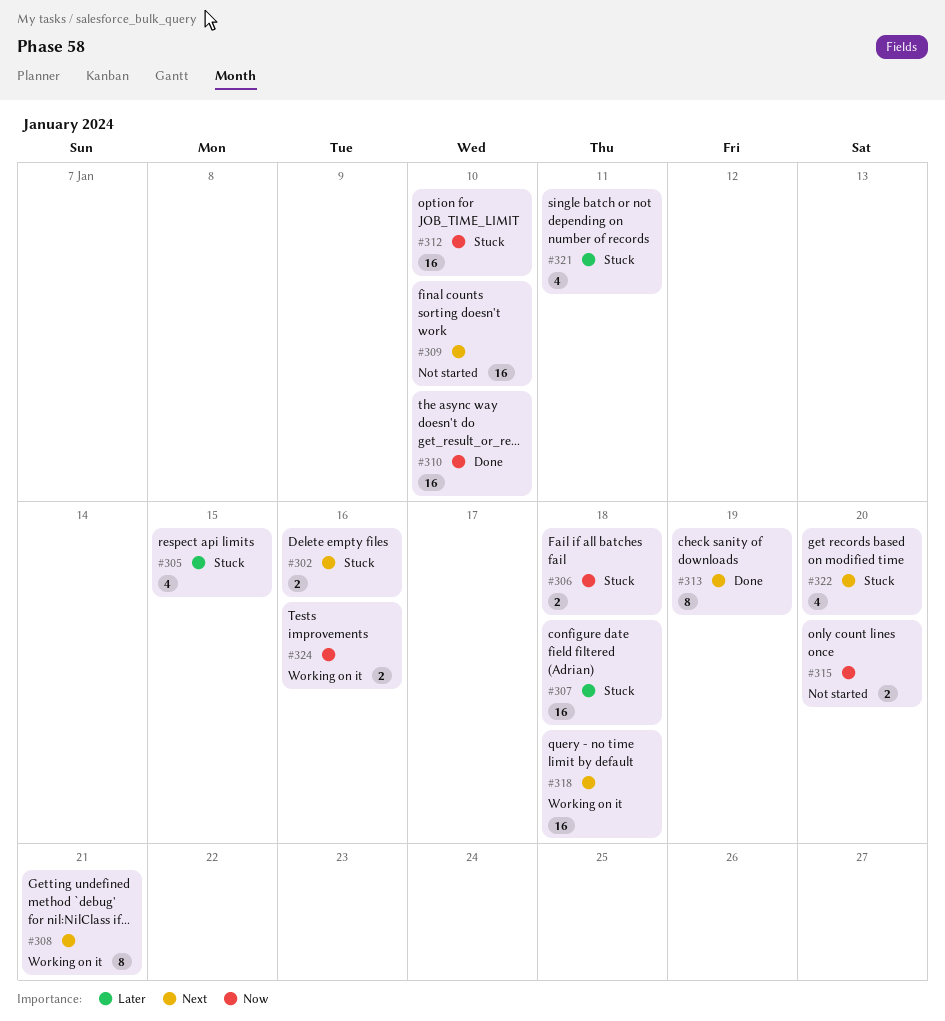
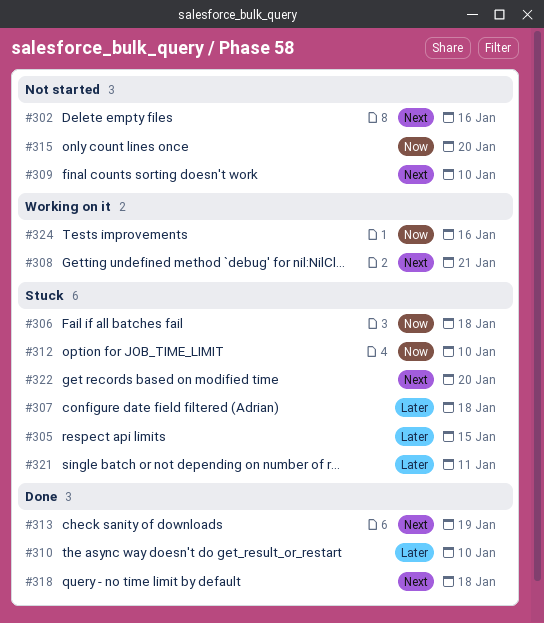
#302, status: Stuck -> Not started
#310, priority: Now -> Later
#318, status: Working on it -> Done

